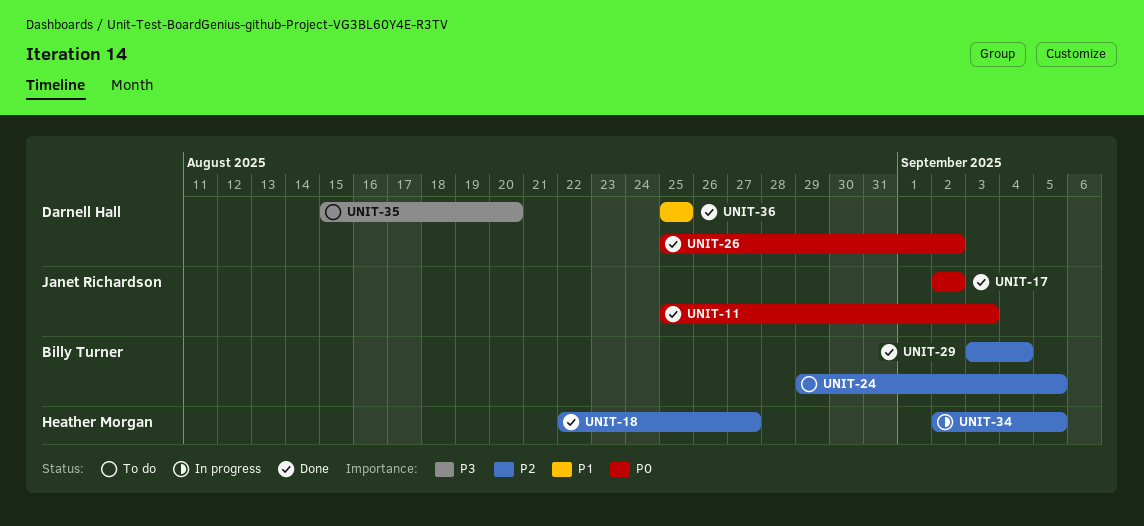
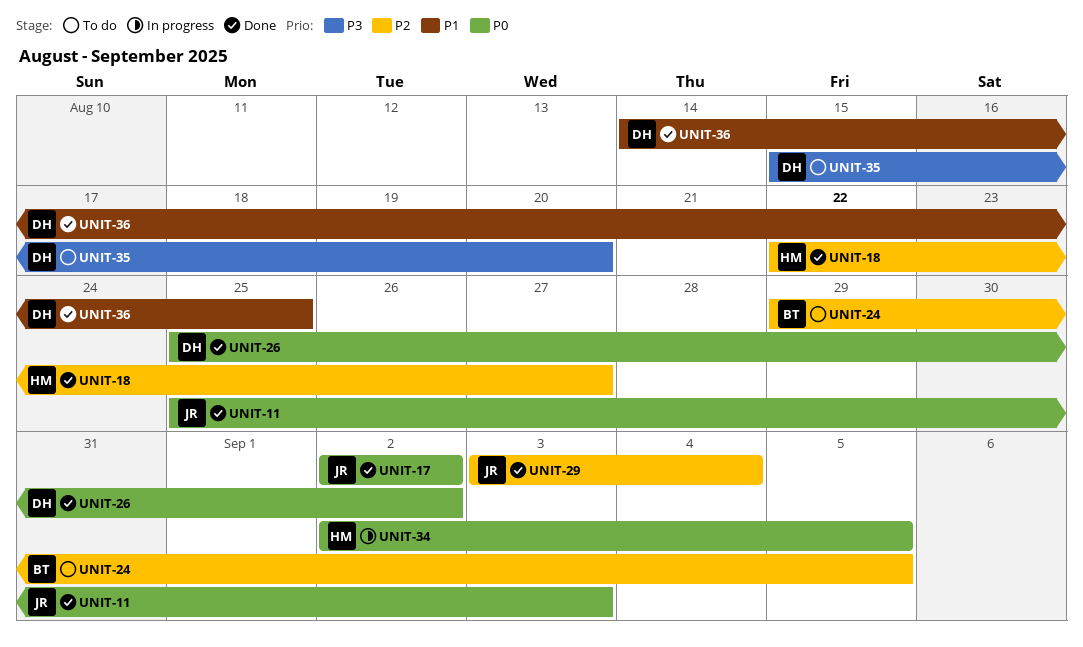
UNIT-29, owner: Billy Turner -> Janet Richardson
UNIT-34, priority: P2 -> P0
UNIT-36, start: Aug 25 -> Aug 14

